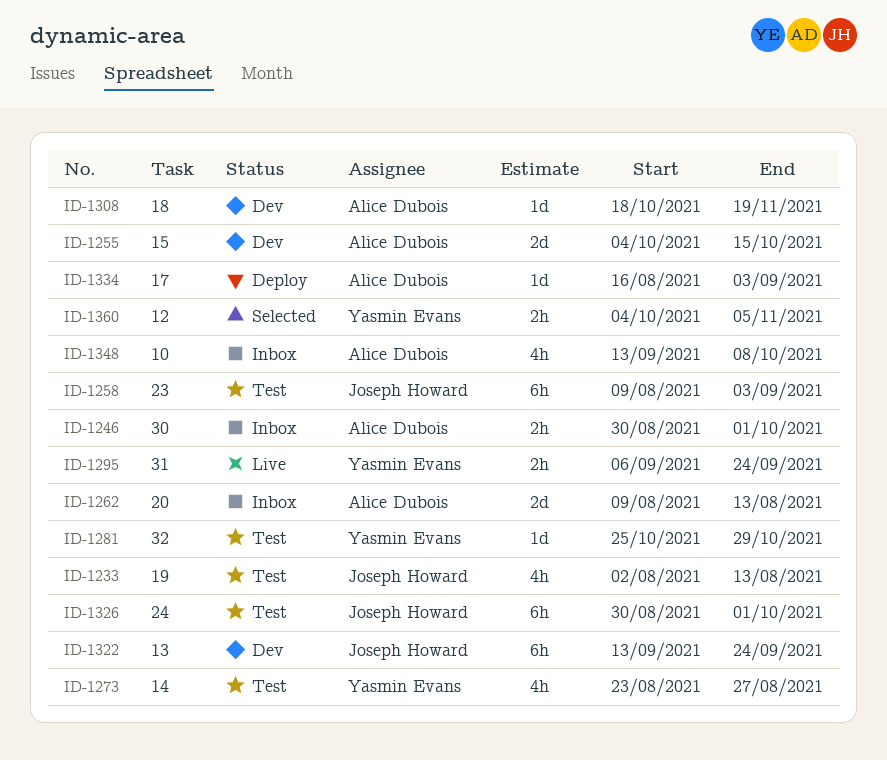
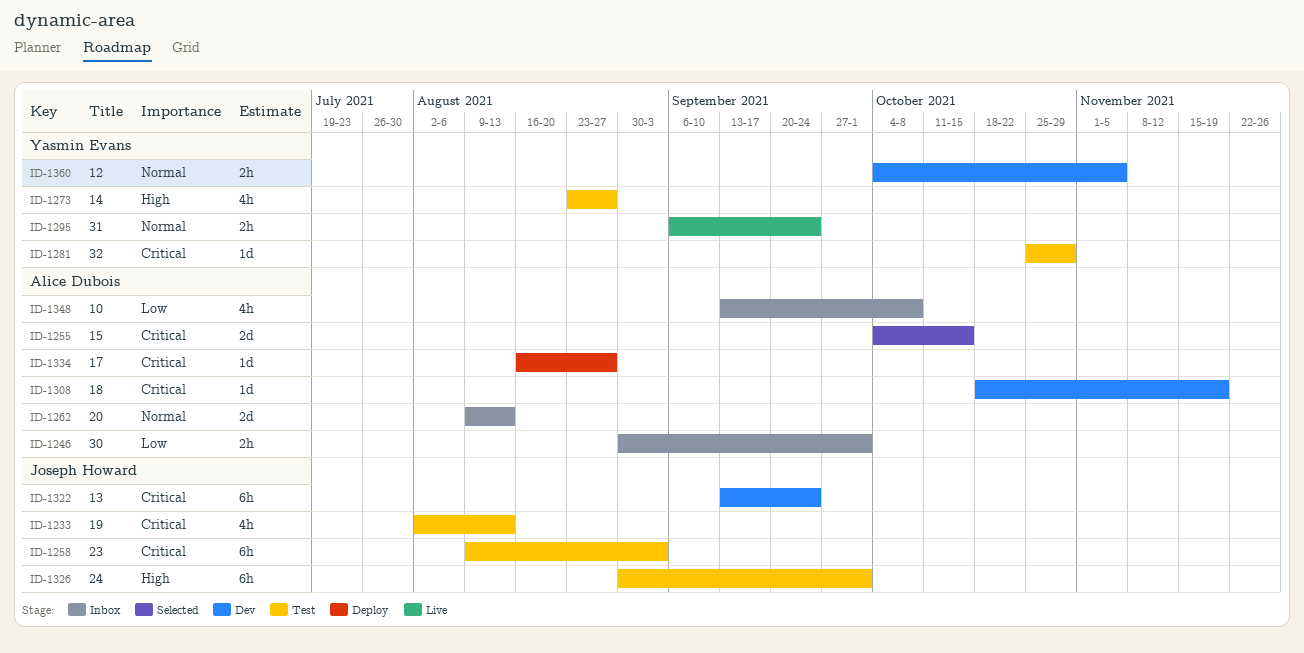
ID-1255, status: Dev -> Selected
ID-1334, due: Sep 3 -> Aug 27
ID-1360, status: Selected -> Dev

